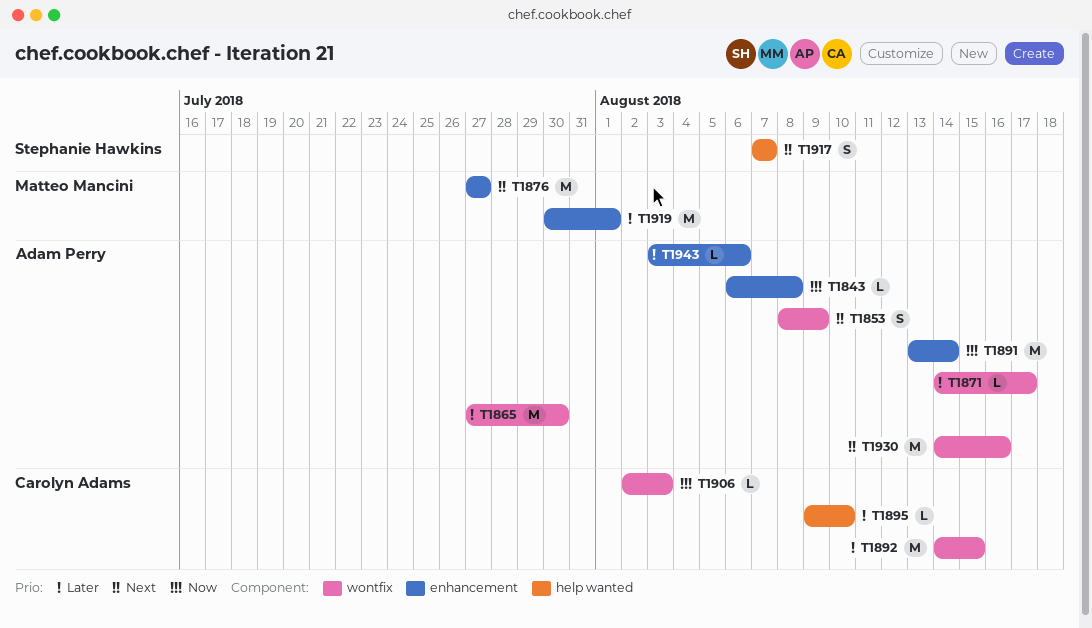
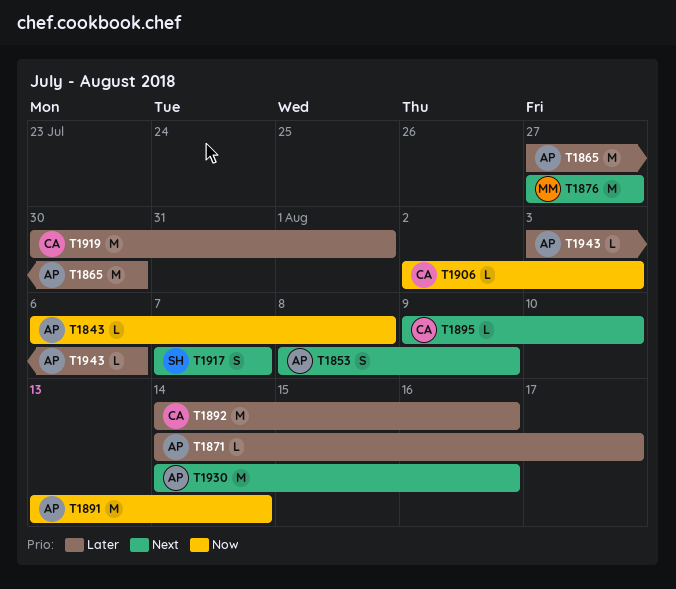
T1892, due: Aug 15 -> Aug 16
T1895, priority: Later -> Next
T1919, owner: Matteo Mancini -> Carolyn Adams

